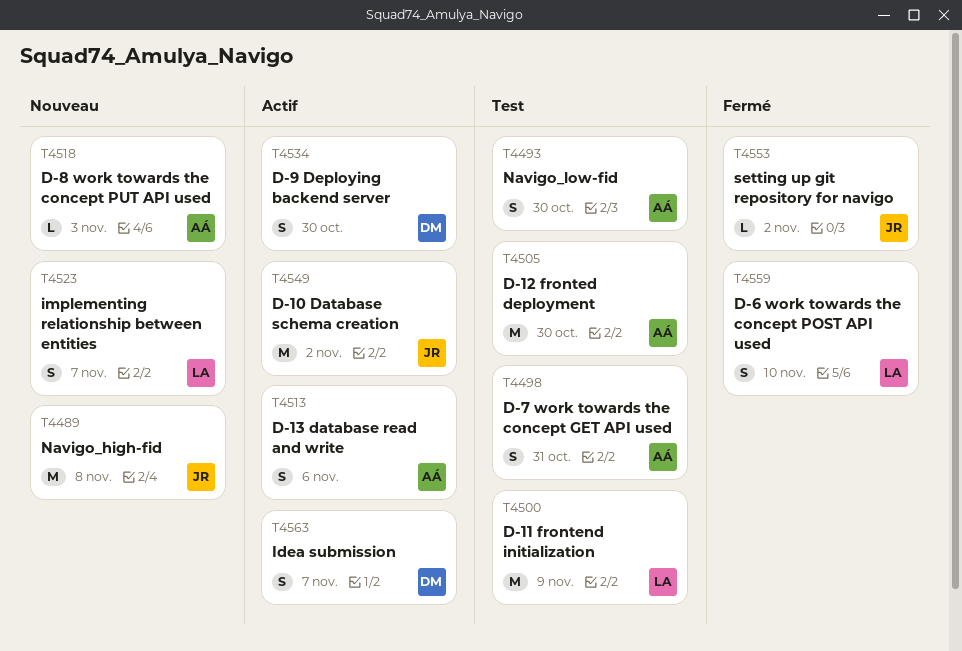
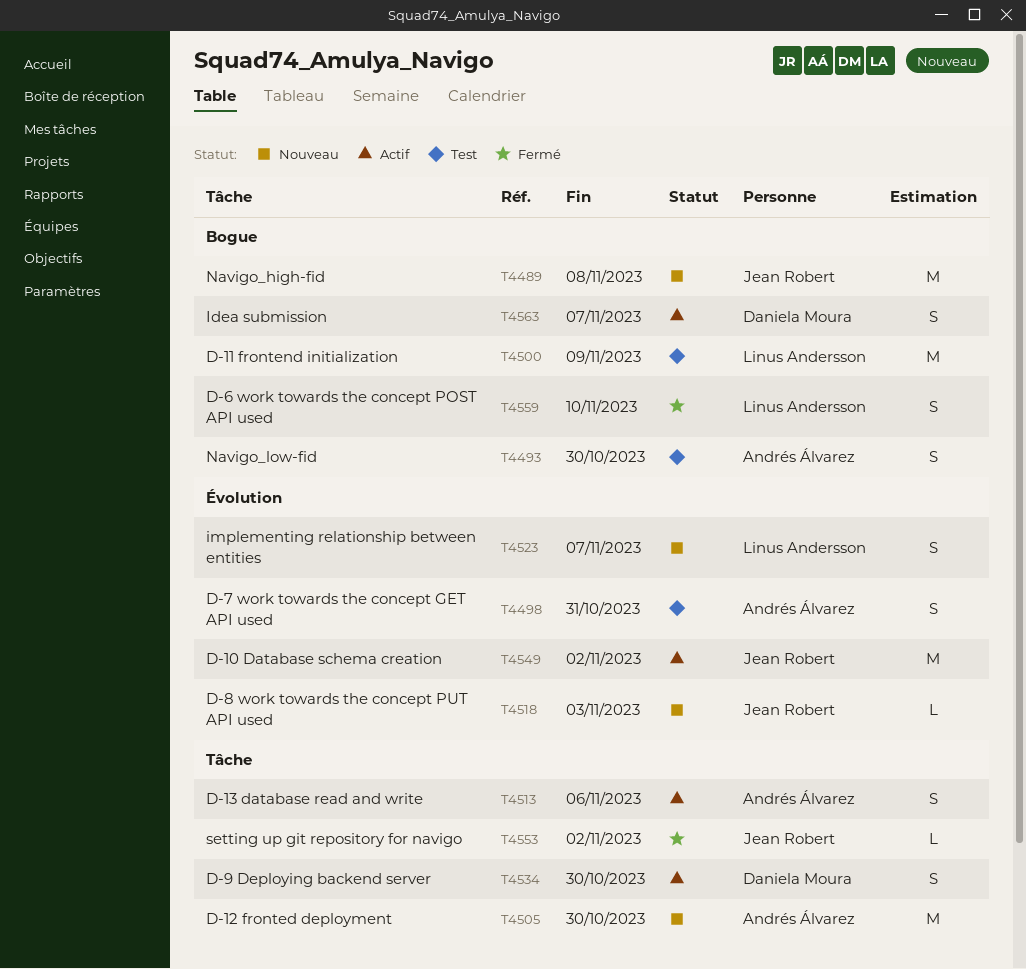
T4505, status: Test -> Nouveau
T4518, owner: Andrés Álvarez -> Jean Robert

